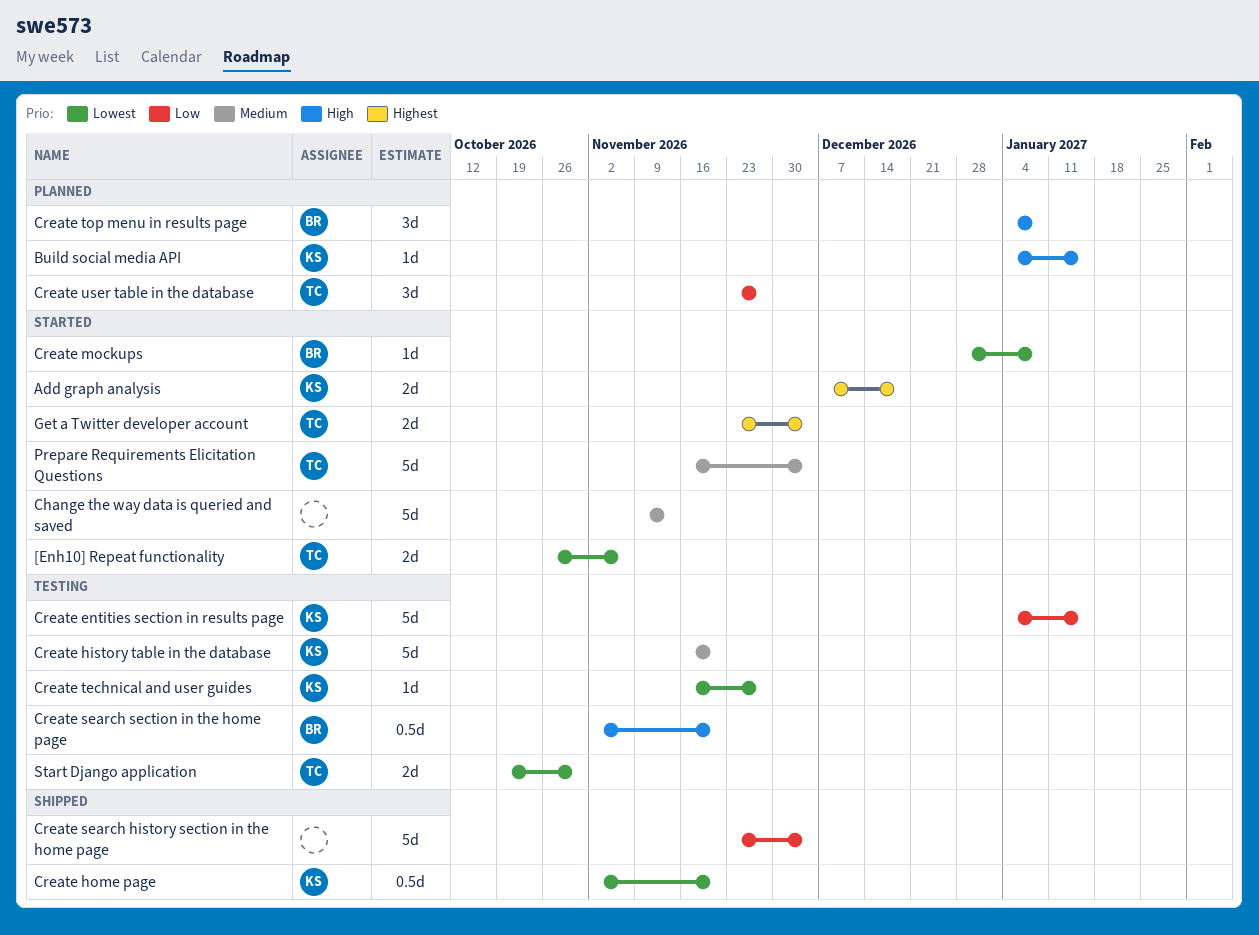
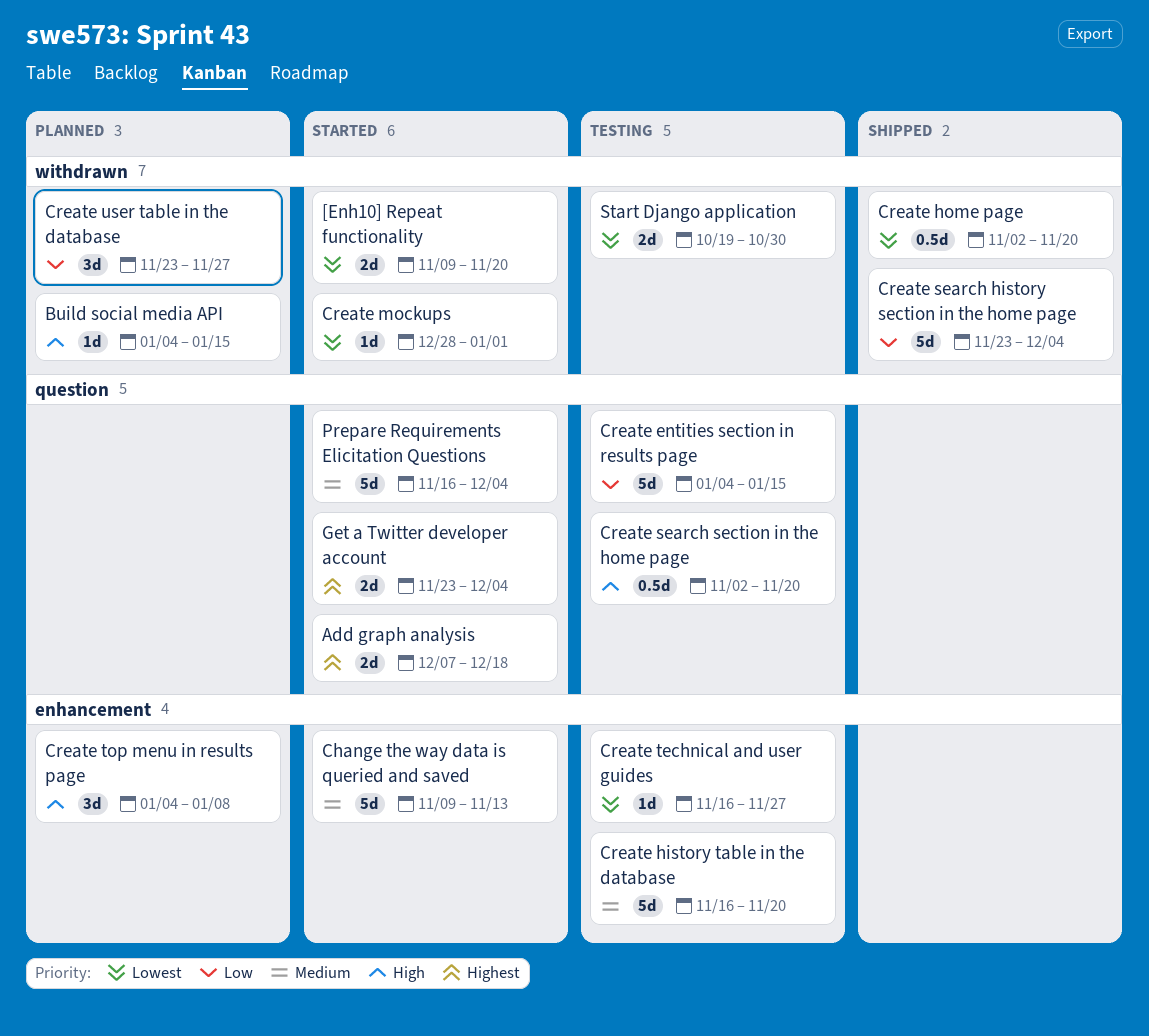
[Enh10] Repeat functionality, start: Oct 26 -> Nov 9
[Enh10] Repeat functionality, due: Nov 6 -> Nov 20
Create mockups, due: Jan 8 -> Jan 1

